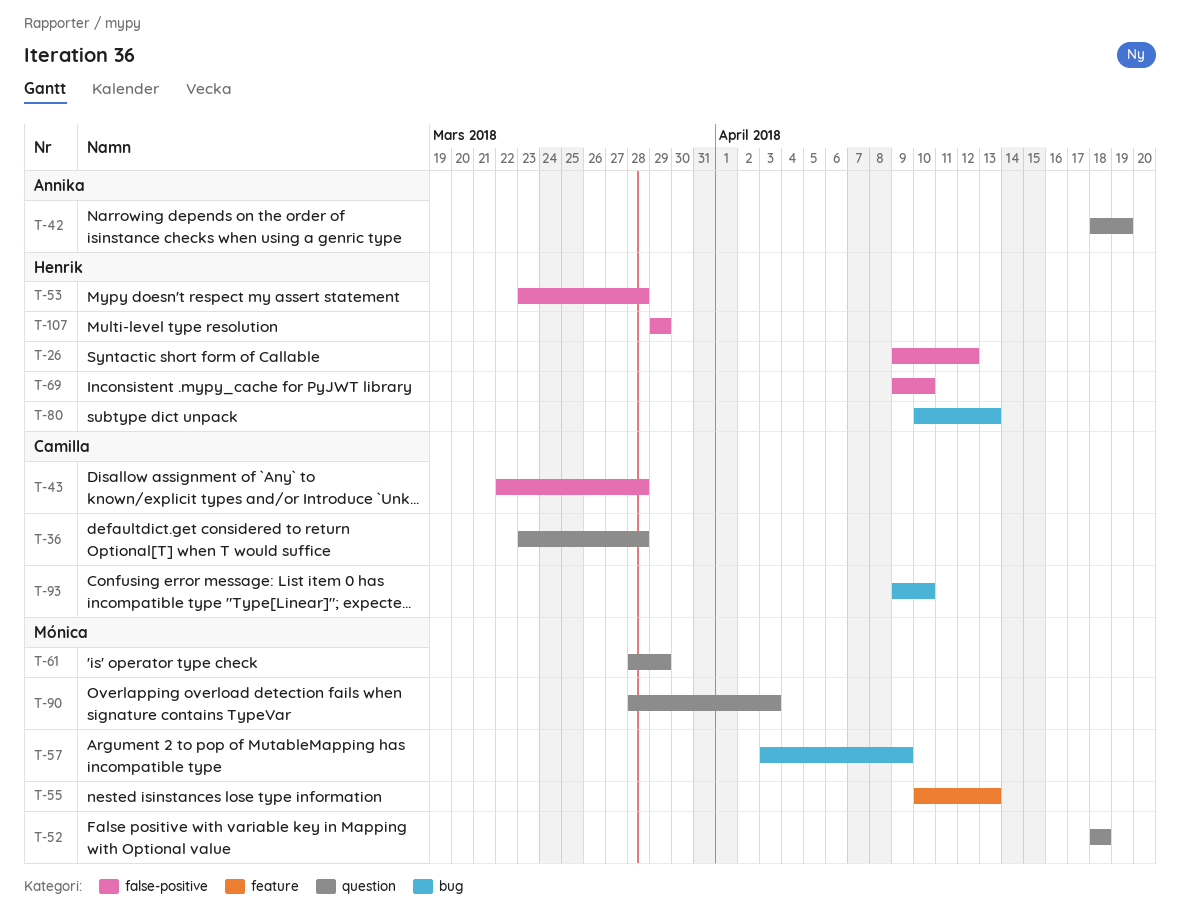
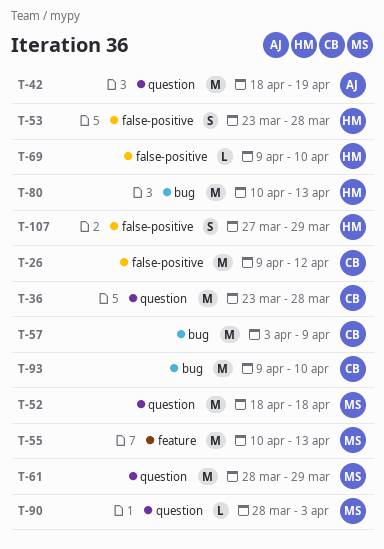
T-26, owner: Henrik -> Camilla
T-43: present -> none
T-57, owner: Mónica -> Camilla
T-107, start: Mar 29 -> Mar 27

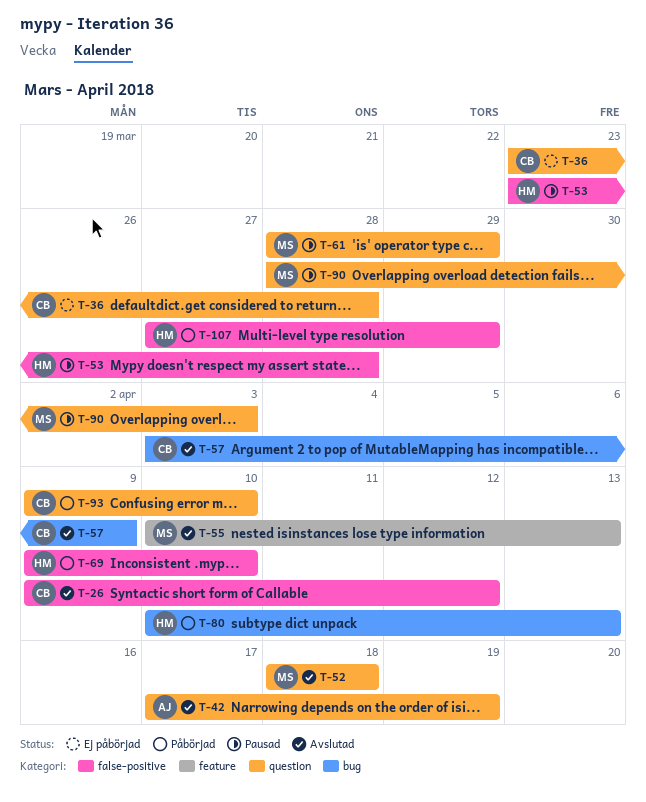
T-42, start: Apr 18 -> Apr 17
T-93, label: bug -> question

